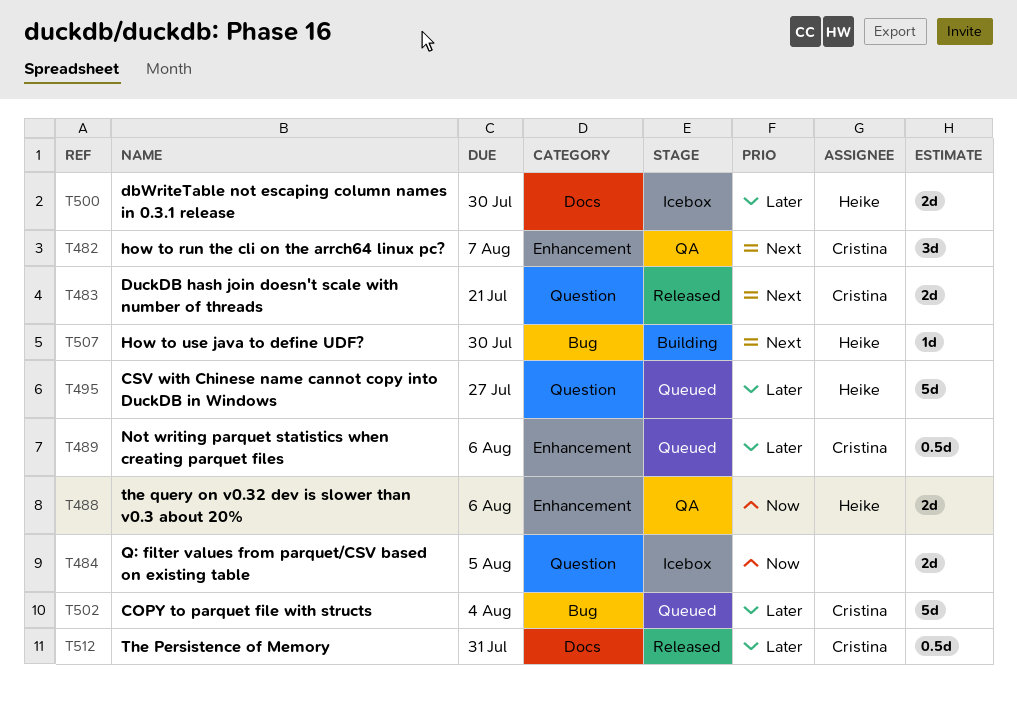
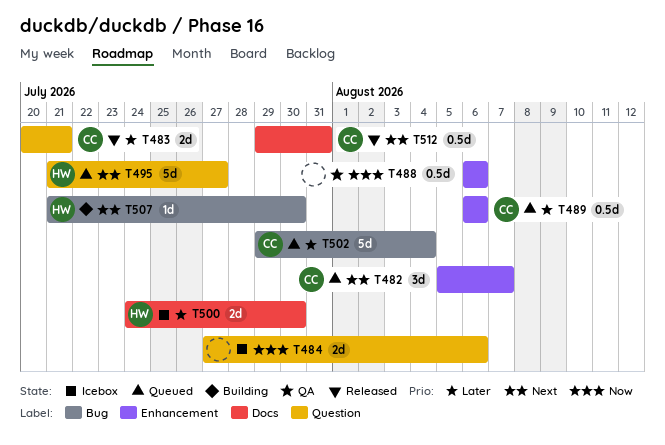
T482, status: QA -> Queued
T483, priority: Next -> Later
T484, due: Aug 5 -> Aug 6
T488, owner: Heike -> none
T488, estimate: 2d -> 0.5d
T495, priority: Later -> Next
T512, priority: Later -> Next

